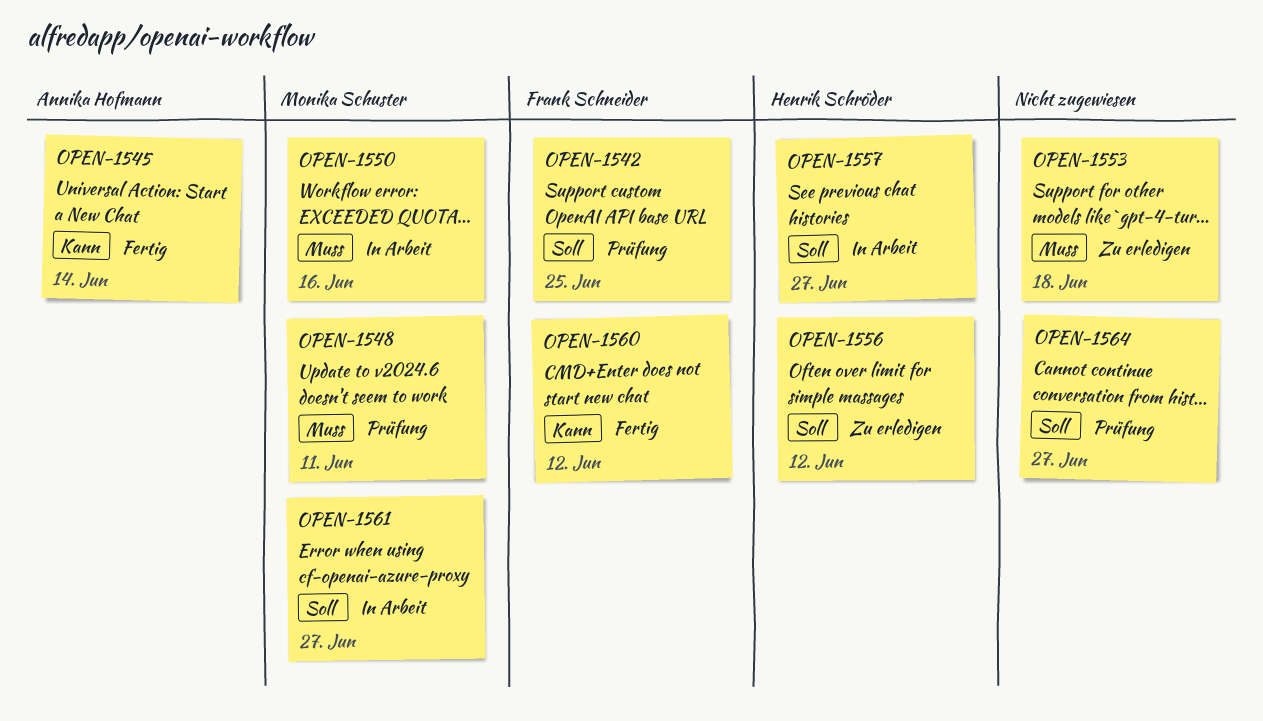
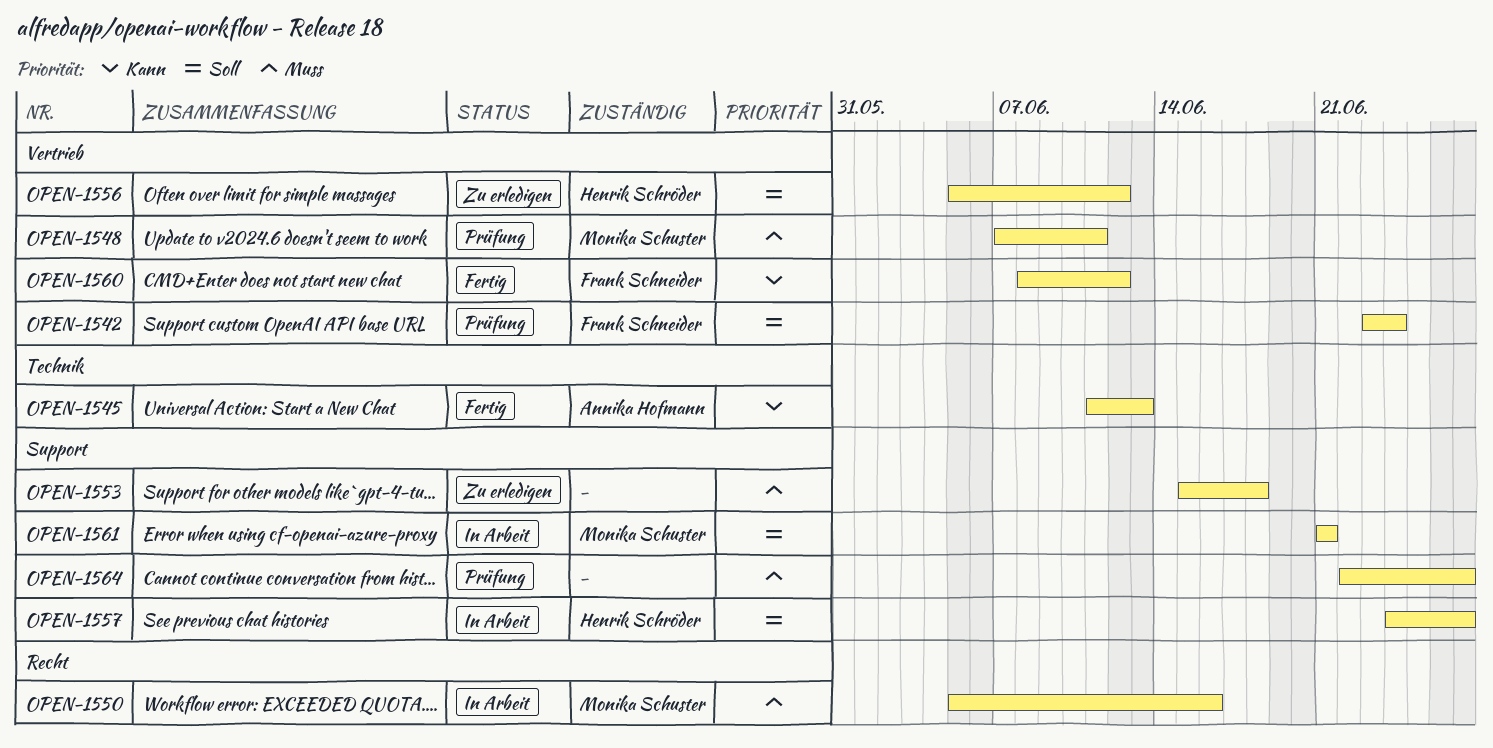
OPEN-1542, due: Jun 25 -> Jun 24
OPEN-1545, due: Jun 14 -> Jun 13
OPEN-1561, due: Jun 27 -> Jun 21
OPEN-1564, priority: Soll -> Muss

